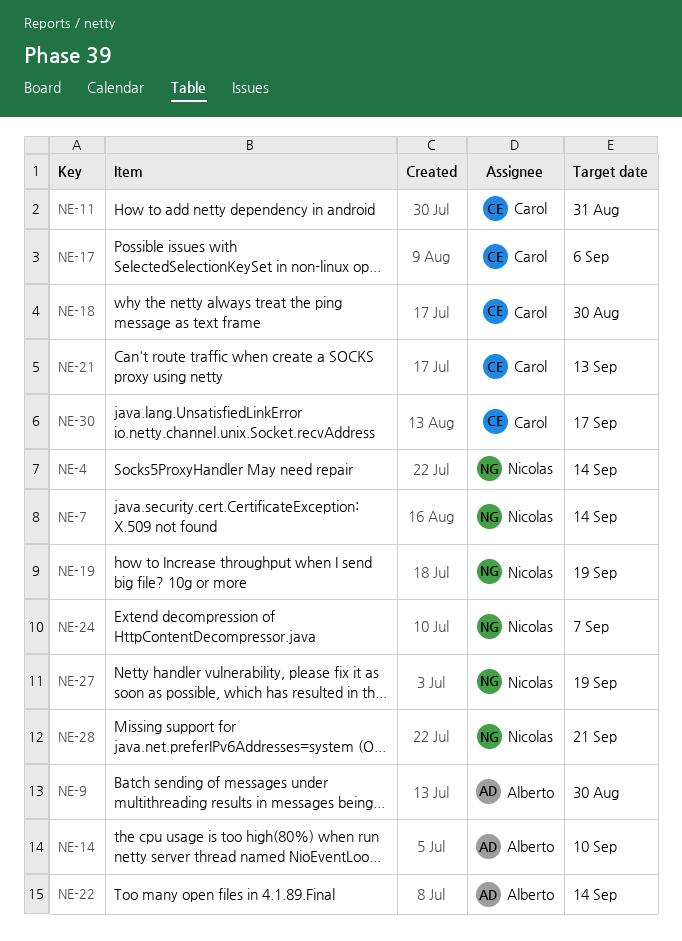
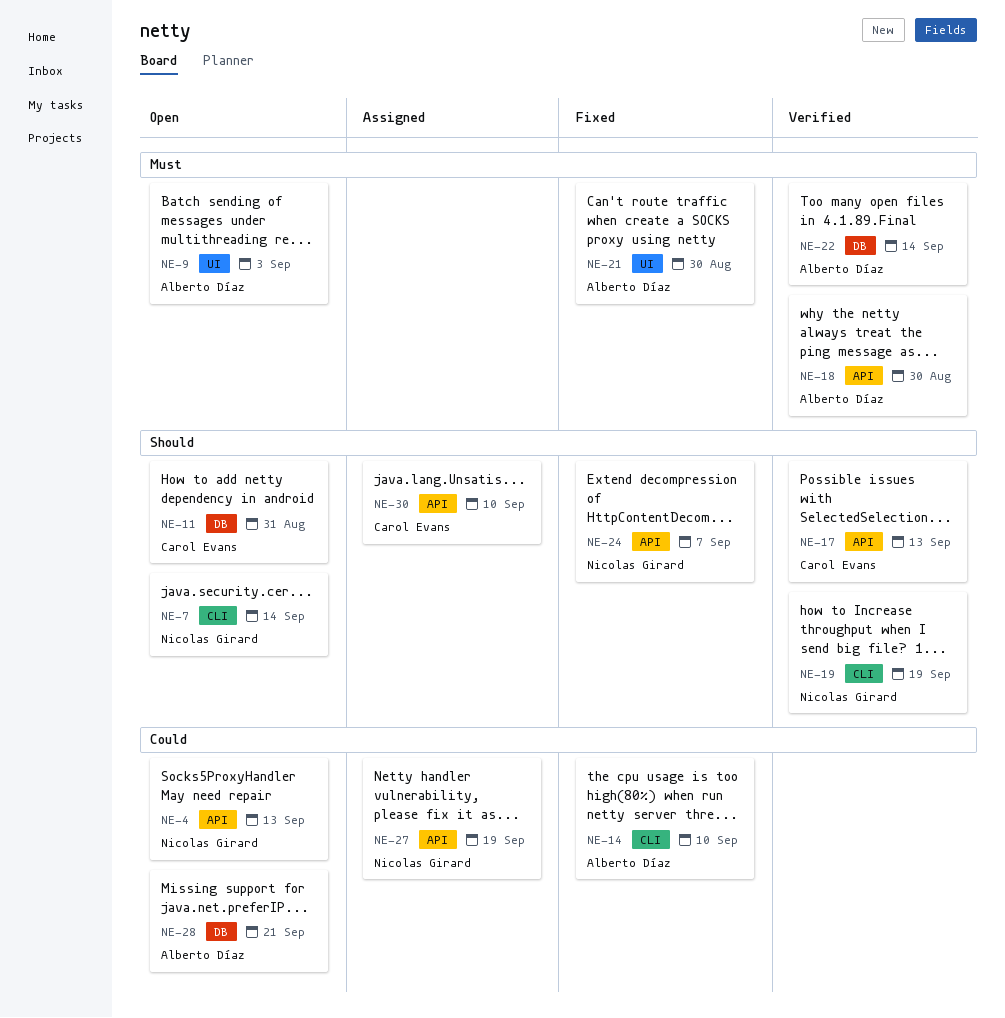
NE-4, due: Sep 14 -> Sep 13
NE-9, due: Aug 30 -> Sep 3
NE-17, due: Sep 6 -> Sep 13
NE-18, owner: Carol Evans -> Alberto Díaz
NE-21, owner: Carol Evans -> Alberto Díaz
NE-21, due: Sep 13 -> Aug 30
NE-28, owner: Nicolas Girard -> Alberto Díaz
NE-30, due: Sep 17 -> Sep 10

